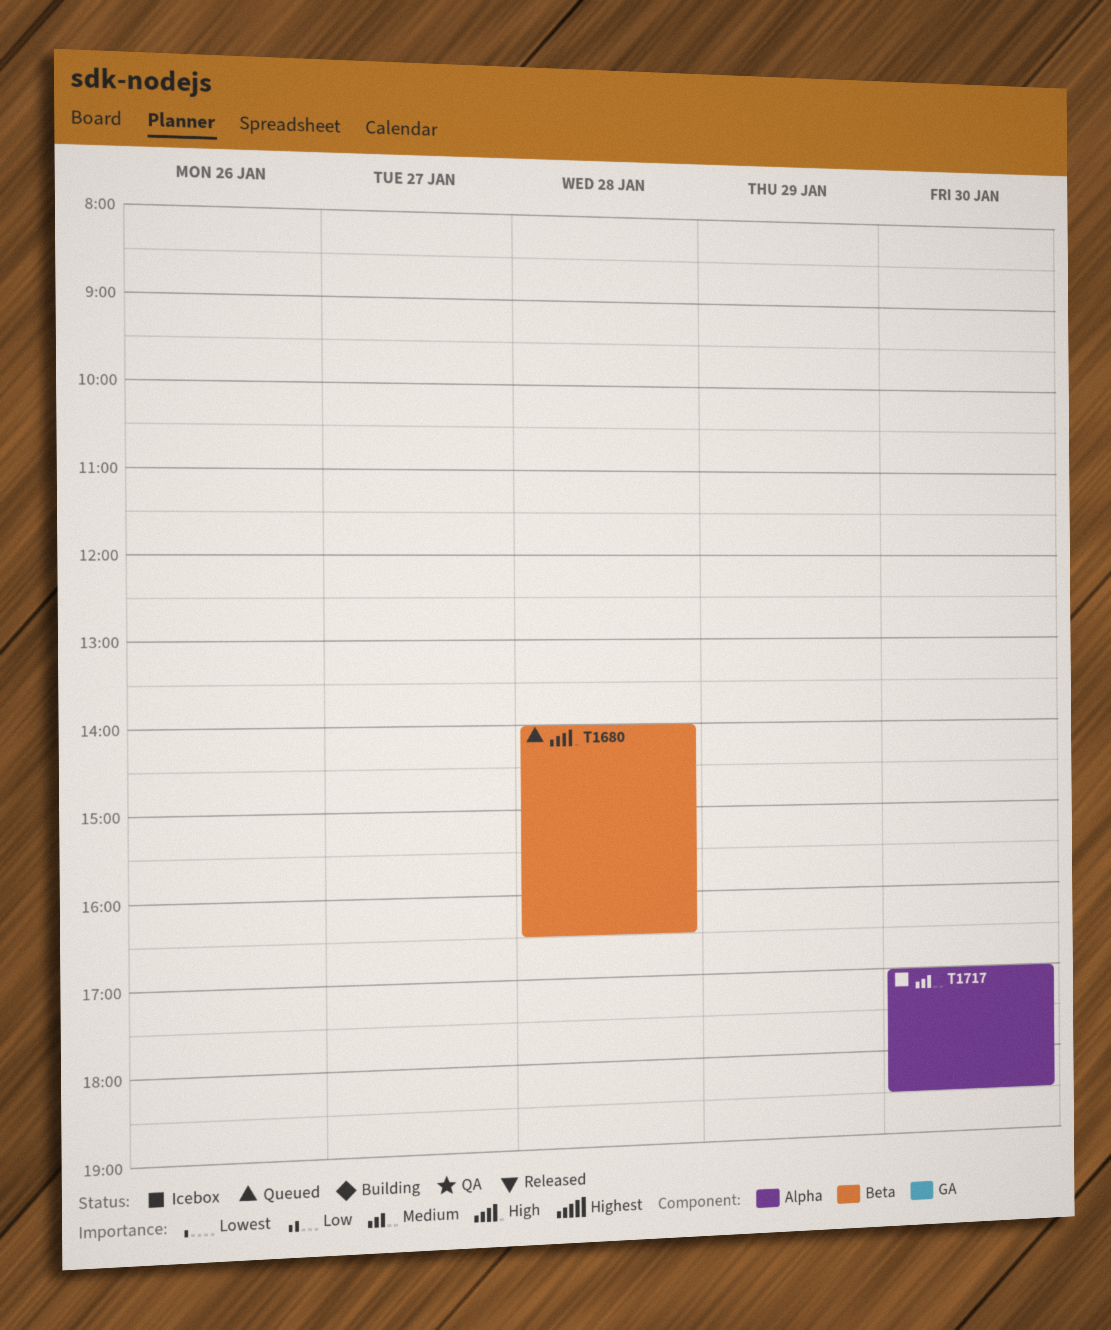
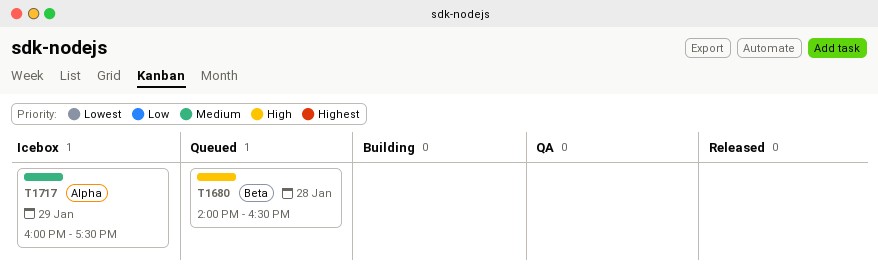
T1717, day: Jan 30 -> Jan 29
T1717, begins: 17:00 -> 16:00
T1717, ends: 18:30 -> 17:30

